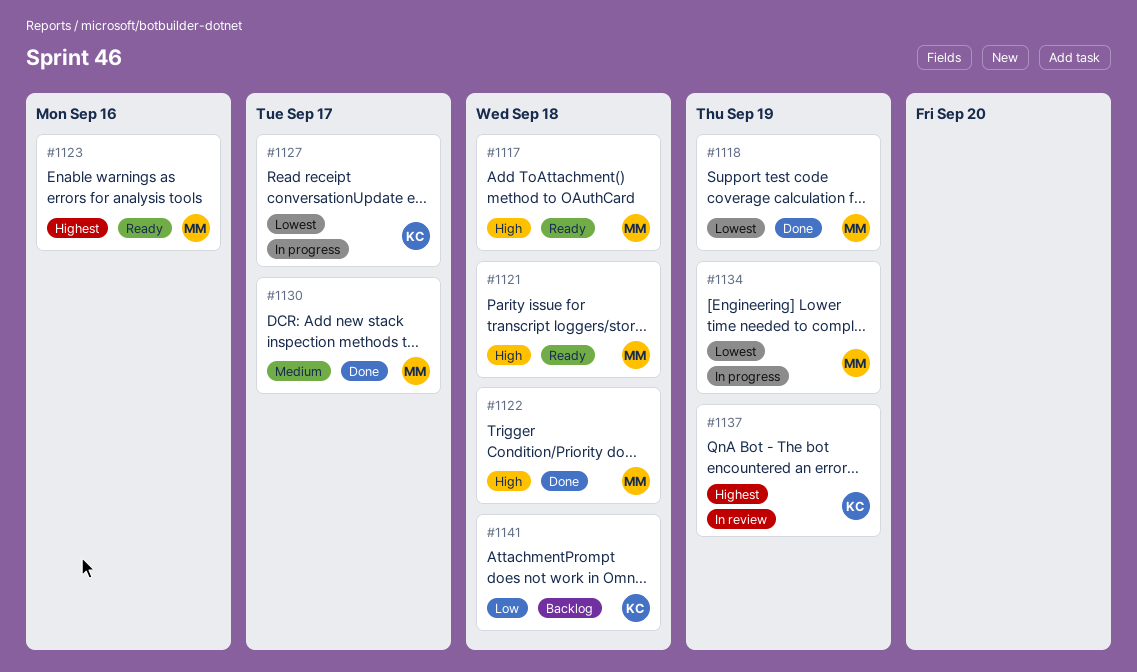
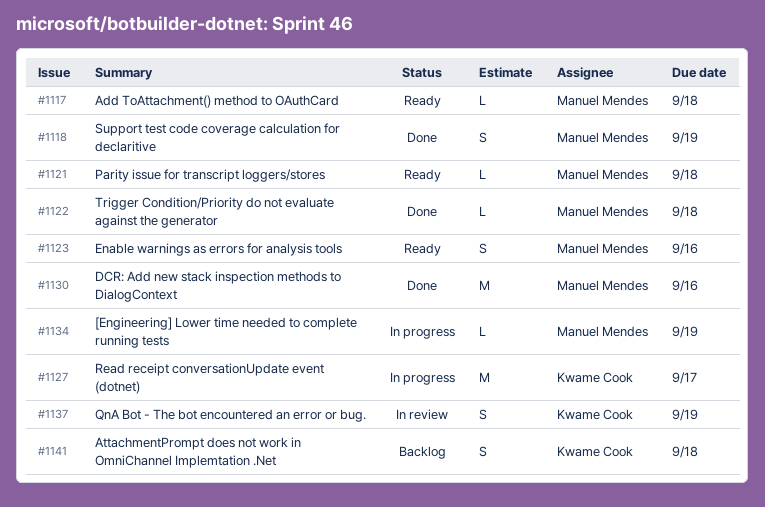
#1130, due: Sep 17 -> Sep 16

